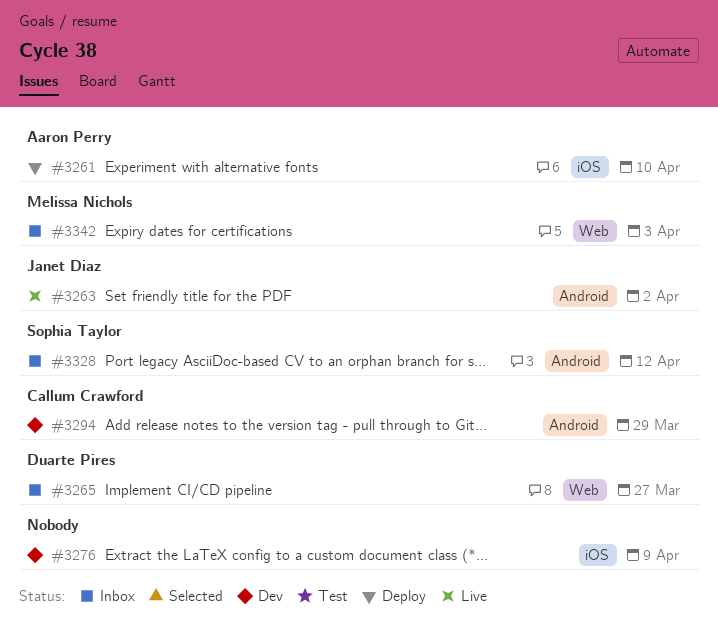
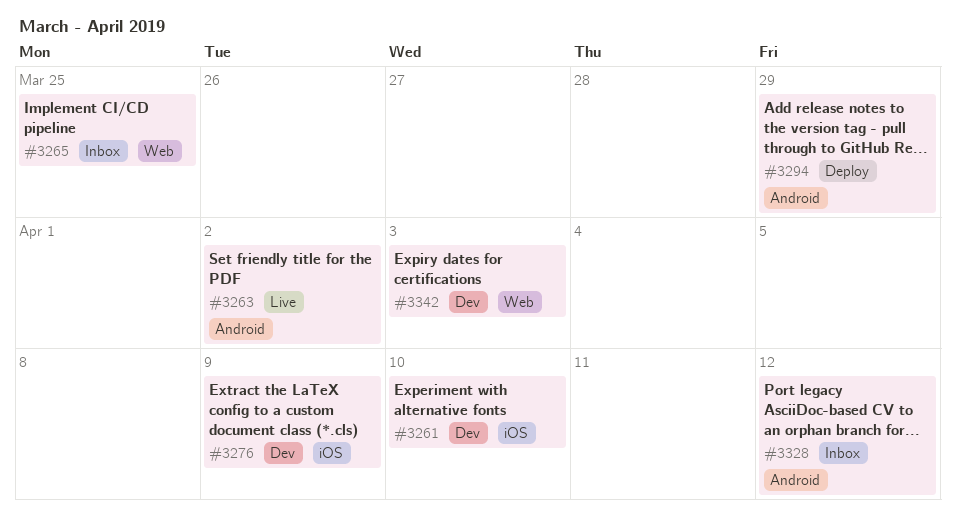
#3261, status: Deploy -> Dev
#3265, due: Mar 27 -> Mar 25
#3294, status: Dev -> Deploy
#3342, status: Inbox -> Dev

